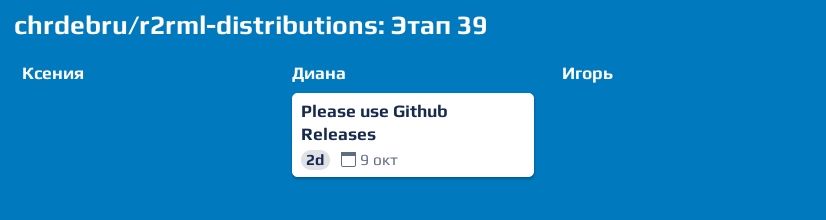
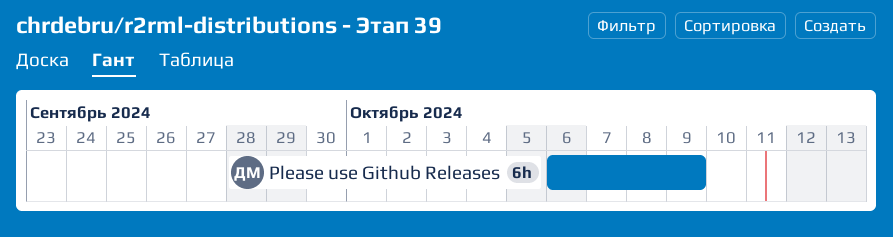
Please use Github Releases, estimate: 2d -> 6h

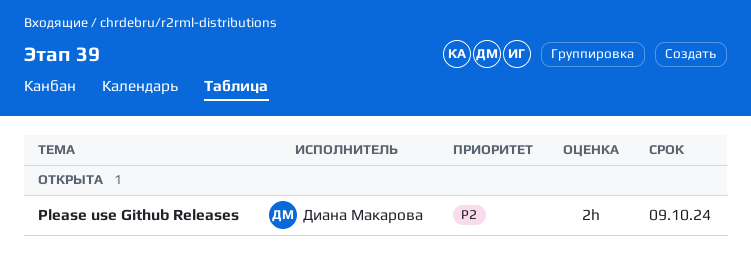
Please use Github Releases, estimate: 6h -> 2h

